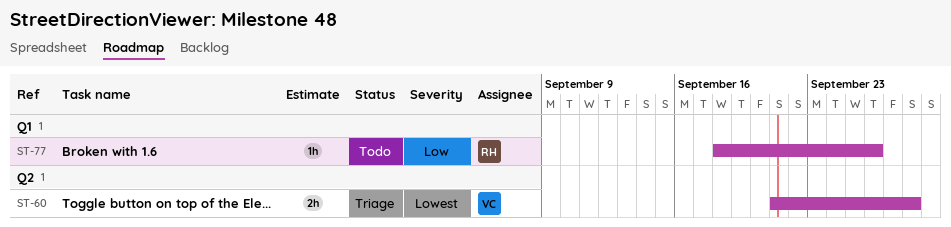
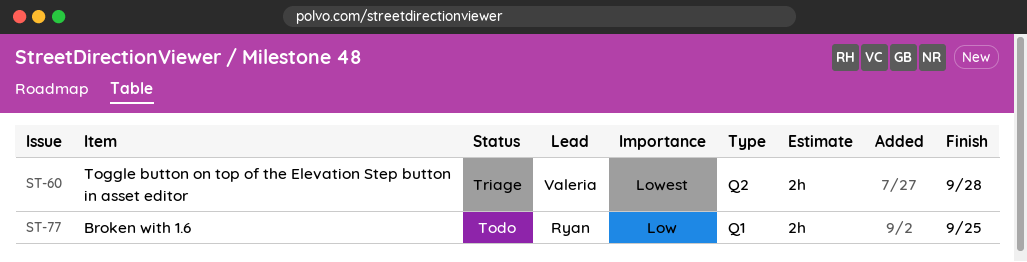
ST-77, estimate: 1h -> 2h
ST-77, due: Sep 26 -> Sep 25

